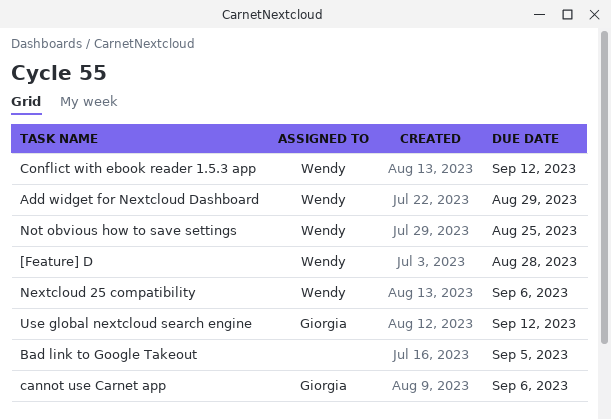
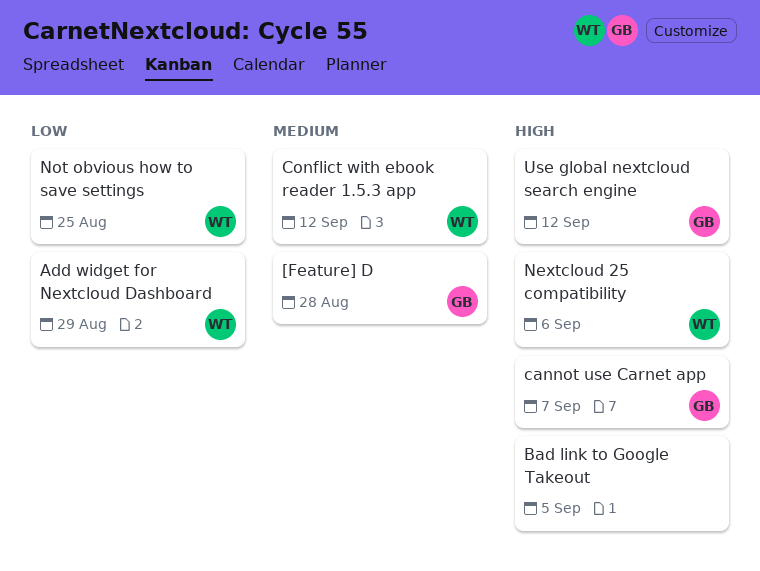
[Feature] D, owner: Wendy -> Giorgia
cannot use Carnet app, due: Sep 6 -> Sep 7

